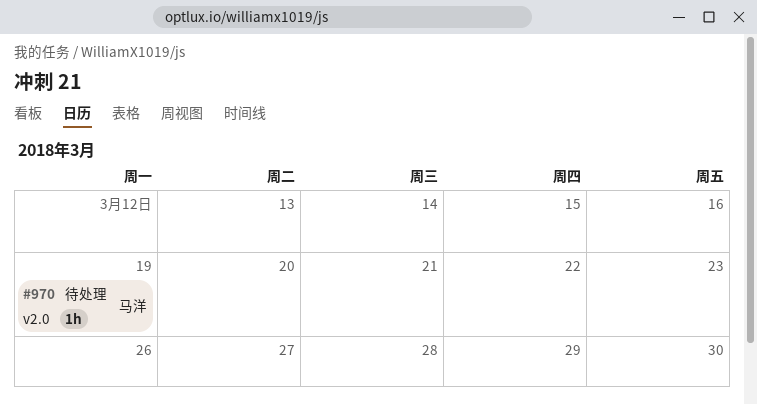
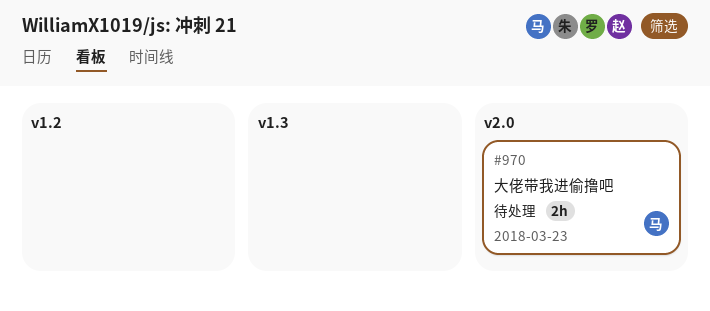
#970, estimate: 1h -> 2h
#970, due: Mar 19 -> Mar 23

